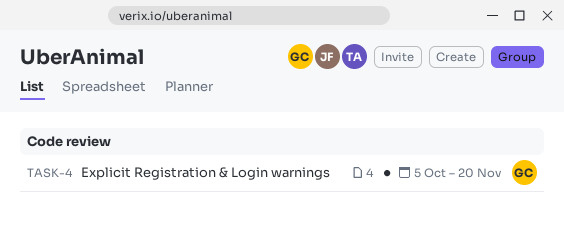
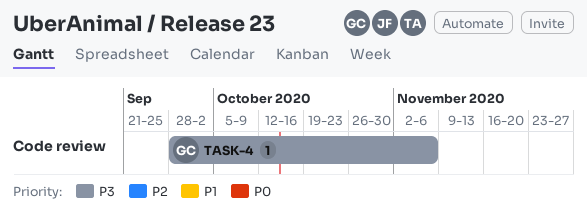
TASK-4, start: Oct 5 -> Sep 28
TASK-4, due: Nov 20 -> Nov 6

